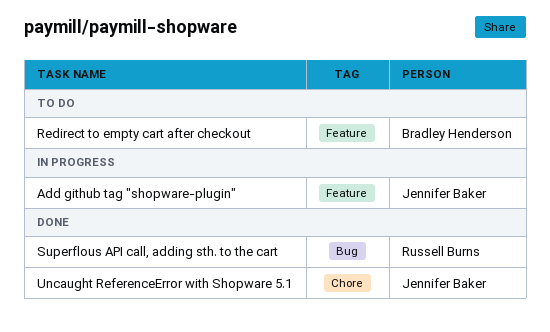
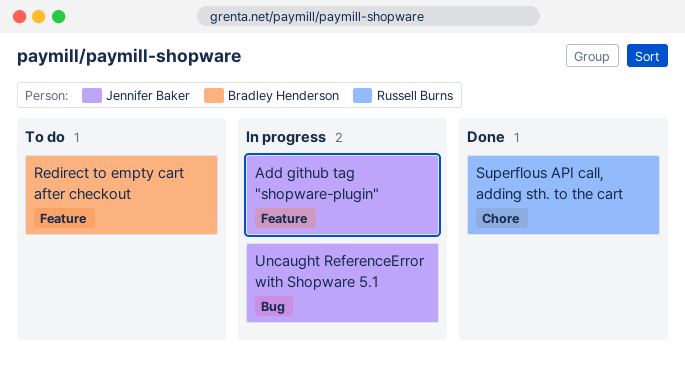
Superflous API call, adding sth. to the cart, label: Bug -> Chore
Uncaught ReferenceError with Shopware 5.1, status: Done -> In progress
Uncaught ReferenceError with Shopware 5.1, label: Chore -> Bug

